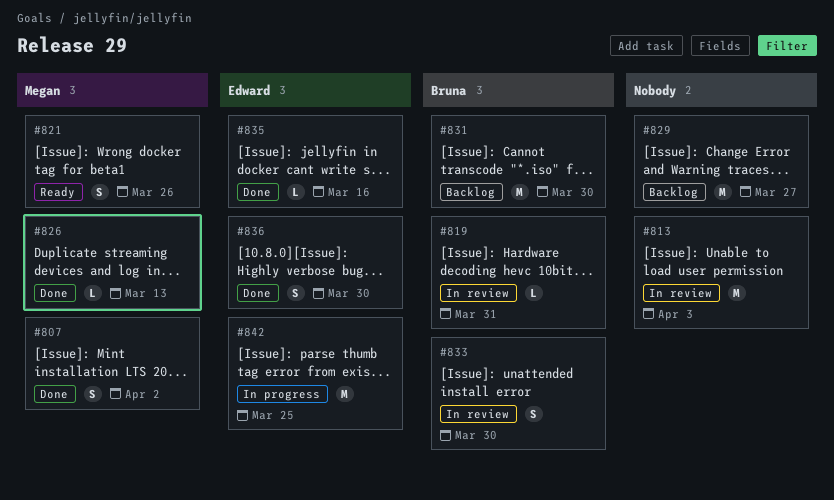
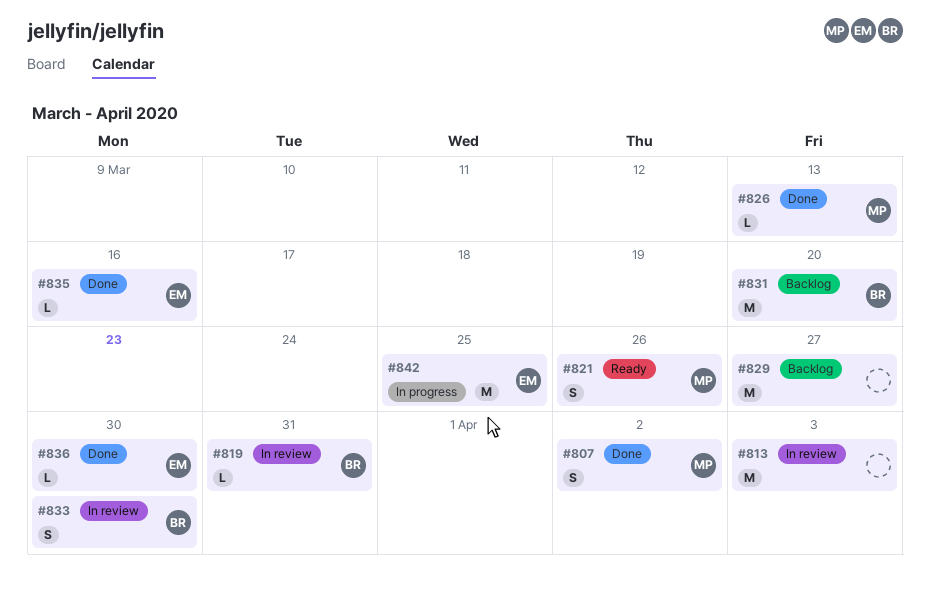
#831, due: Mar 30 -> Mar 20
#836, estimate: S -> L

